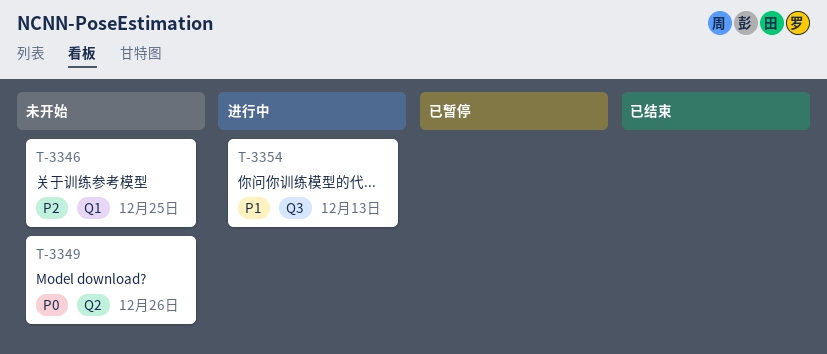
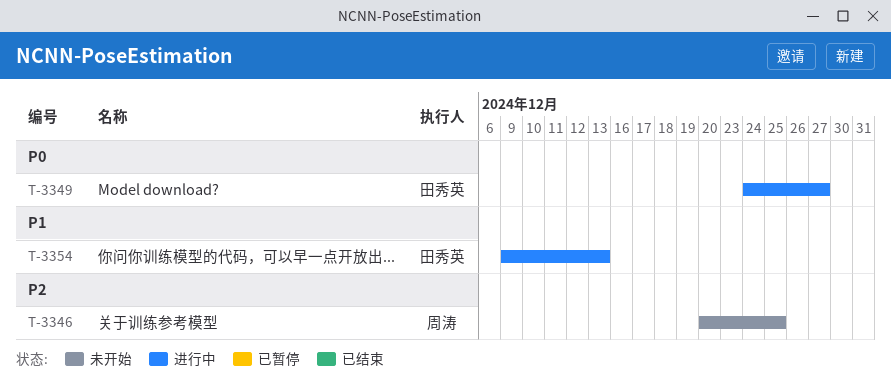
T-3349, status: 未开始 -> 进行中
T-3349, due: Dec 26 -> Dec 27

